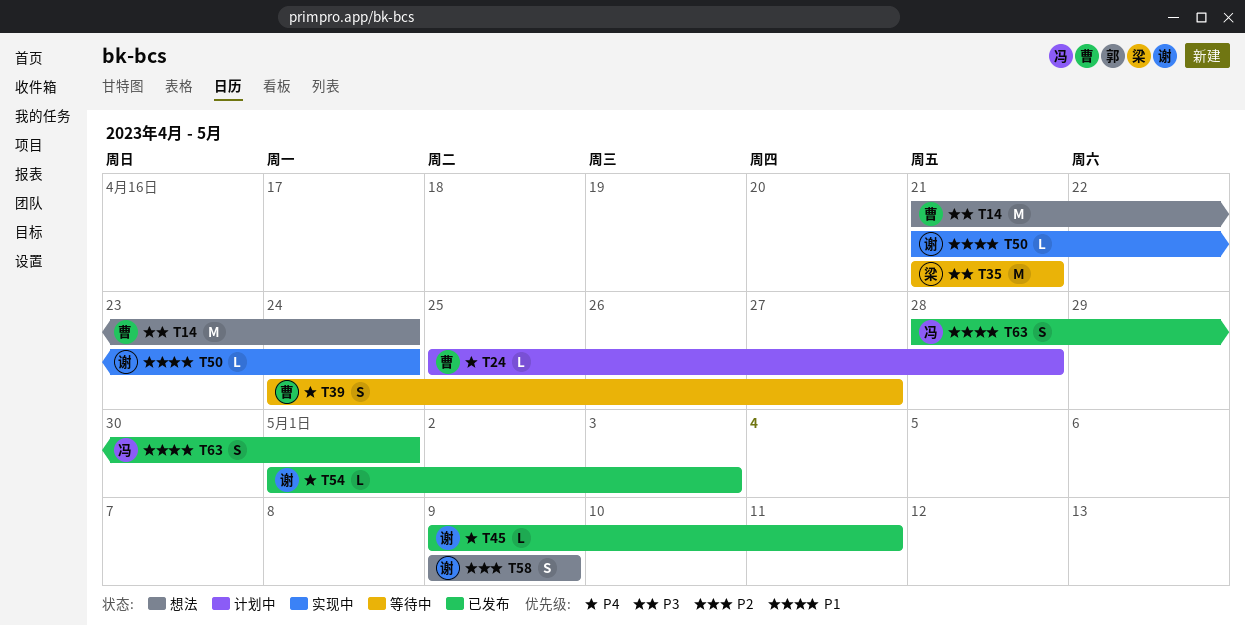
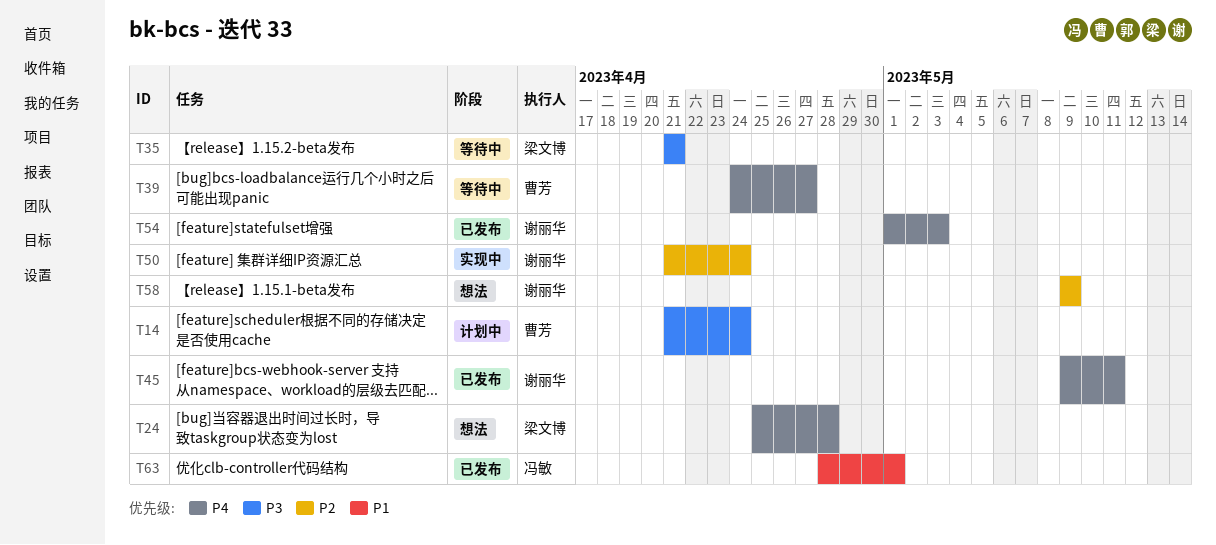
T14, status: 想法 -> 计划中
T24, status: 计划中 -> 想法
T24, owner: 曹芳 -> 梁文博
T50, priority: P1 -> P2

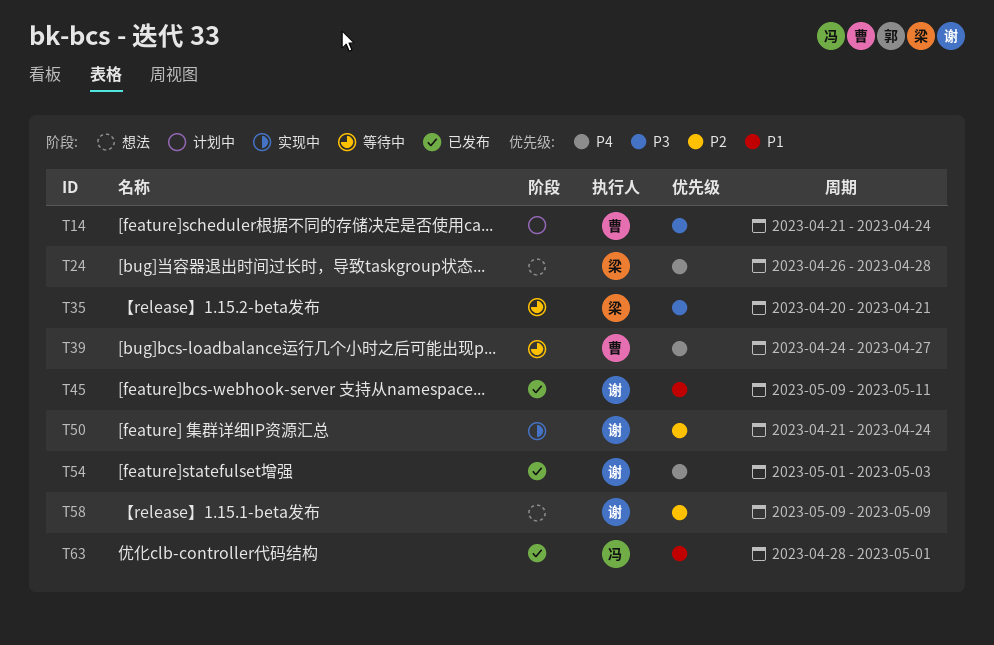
T24, start: Apr 25 -> Apr 26
T35, start: Apr 21 -> Apr 20
T45, priority: P4 -> P1

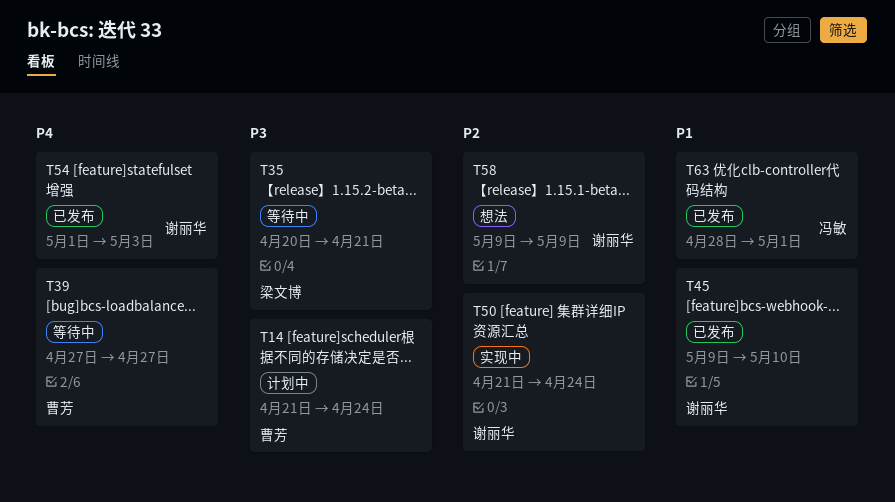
T24: present -> none
T39, start: Apr 24 -> Apr 27
T45, due: May 11 -> May 10

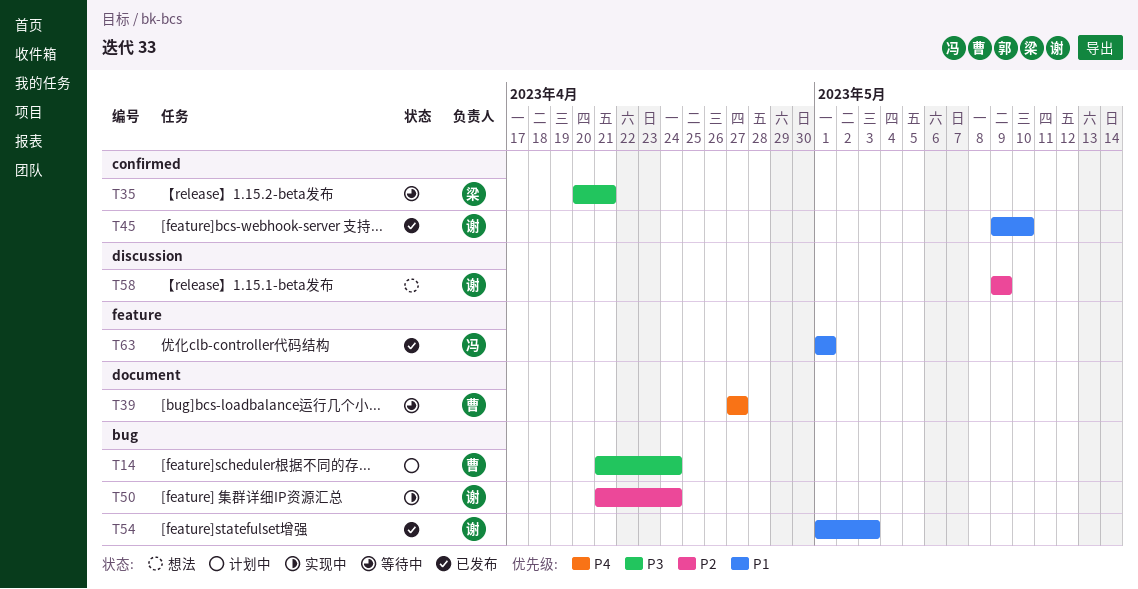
T54, priority: P4 -> P1
T63, start: Apr 28 -> May 1

